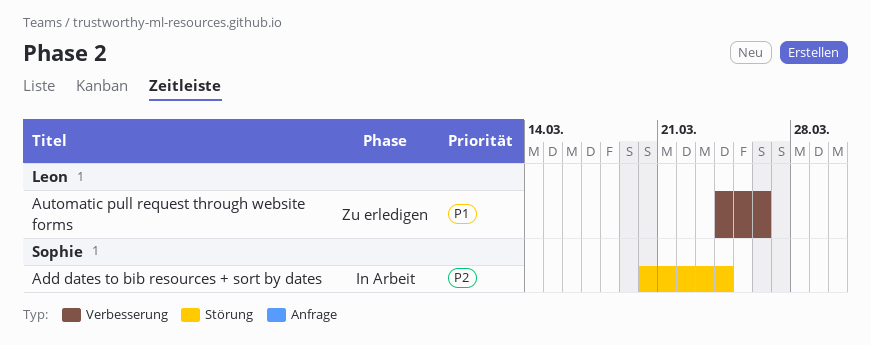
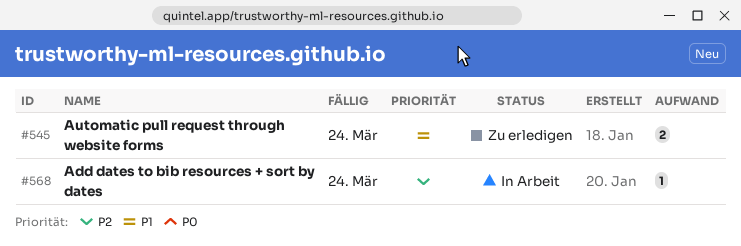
Automatic pull request through website forms, due: Mar 26 -> Mar 24

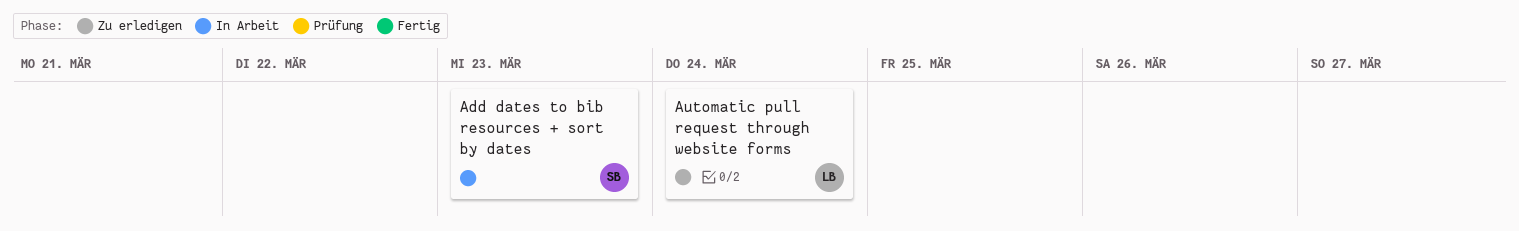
Add dates to bib resources + sort by dates, due: Mar 24 -> Mar 23

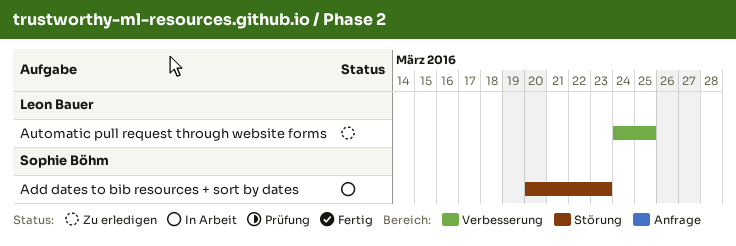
Automatic pull request through website forms, due: Mar 24 -> Mar 25

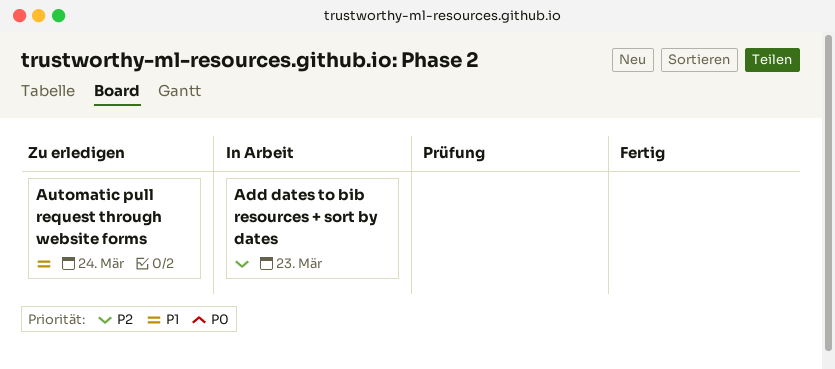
Automatic pull request through website forms, due: Mar 25 -> Mar 24

